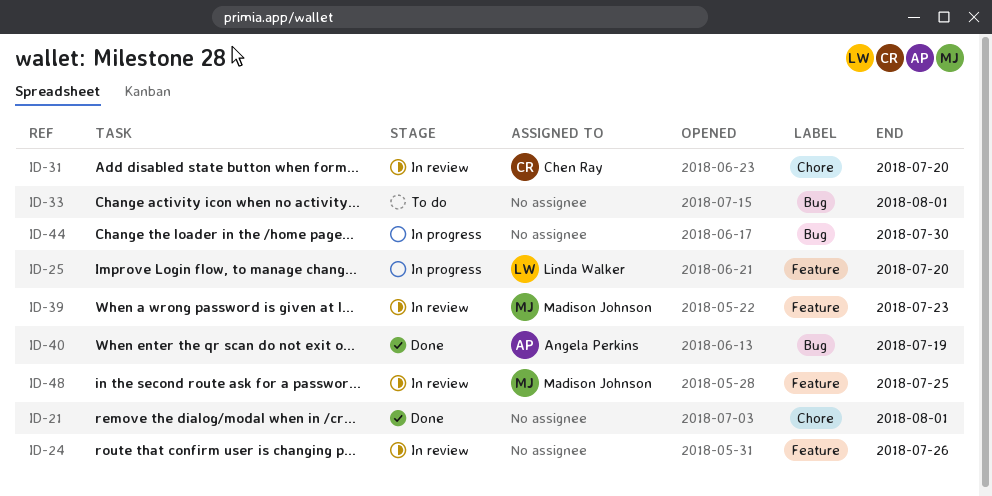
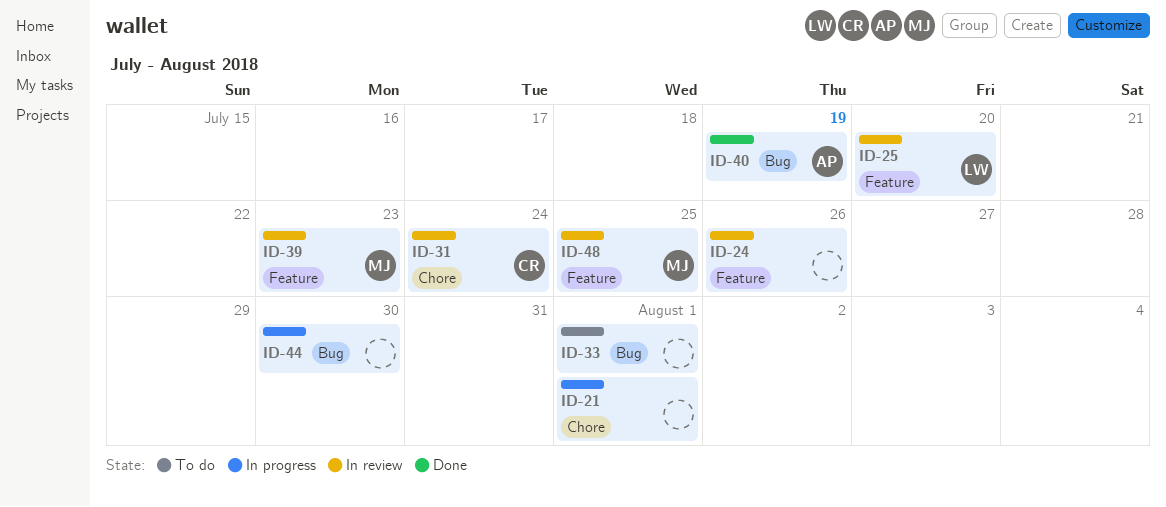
ID-21, status: Done -> In progress
ID-25, status: In progress -> In review
ID-31, due: Jul 20 -> Jul 24

